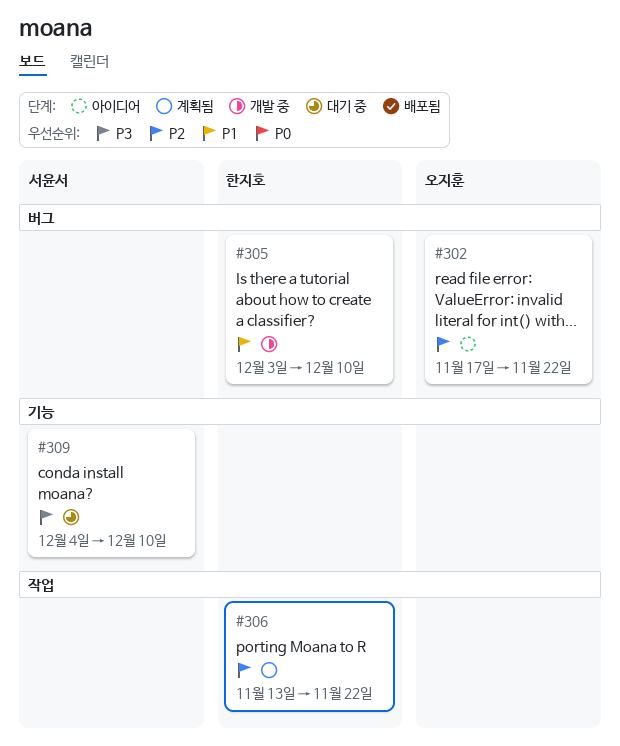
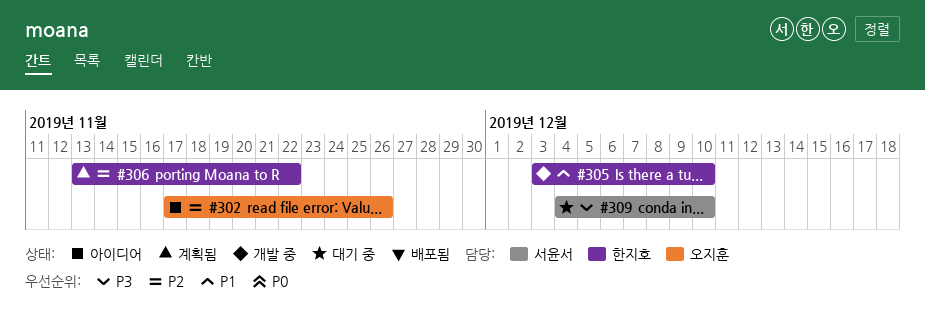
#302, due: Nov 22 -> Nov 26

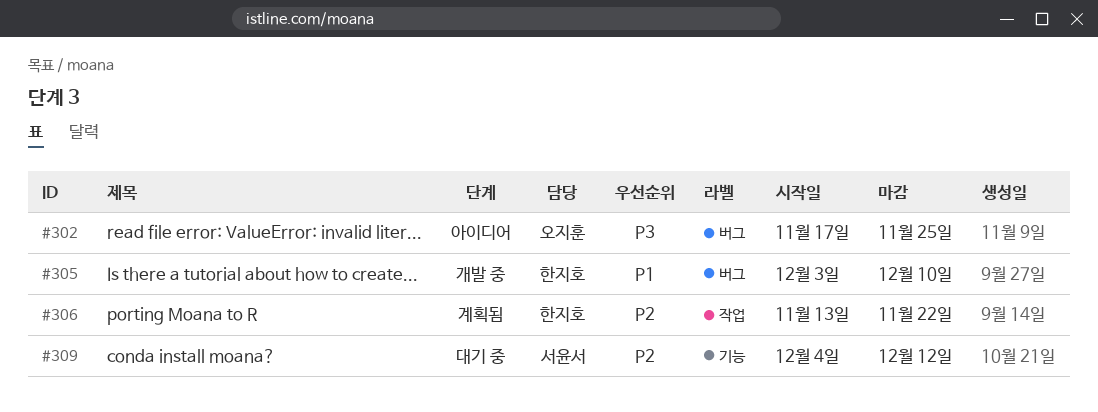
#302, priority: P2 -> P3
#302, due: Nov 26 -> Nov 25
#309, priority: P3 -> P2
#309, due: Dec 10 -> Dec 12

